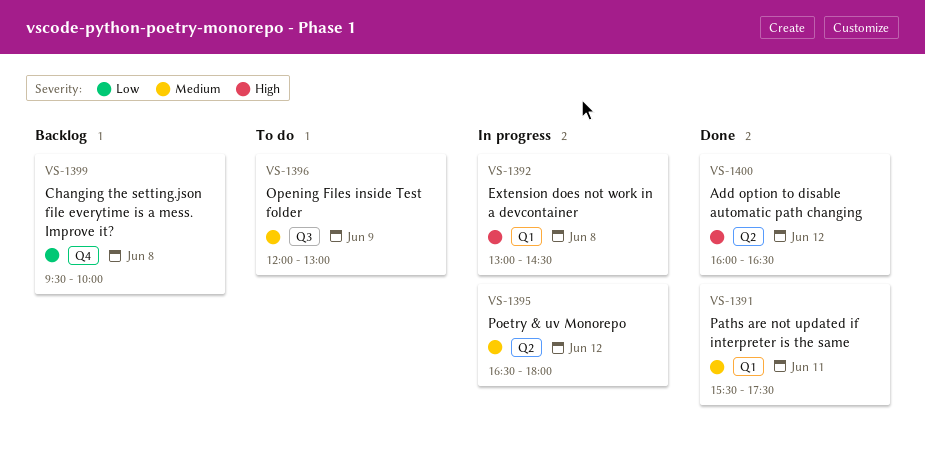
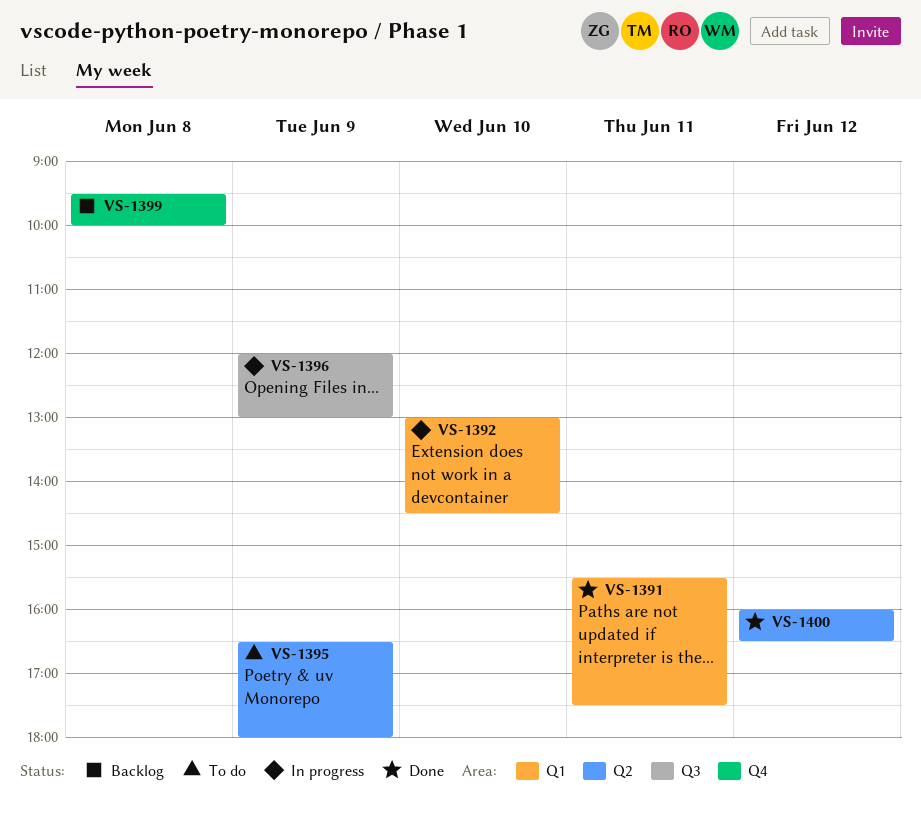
VS-1392, day: Jun 8 -> Jun 10
VS-1395, status: In progress -> To do
VS-1395, day: Jun 12 -> Jun 9
VS-1396, status: To do -> In progress

